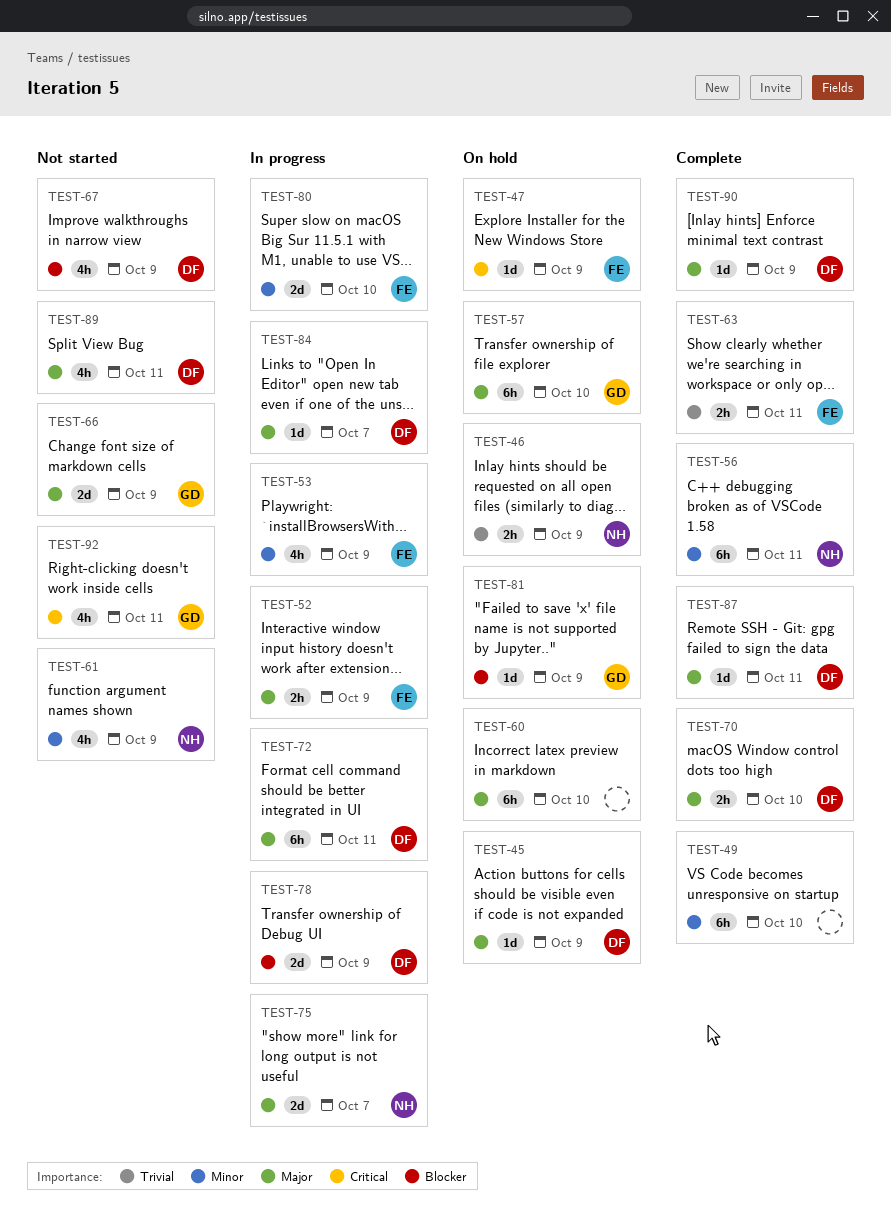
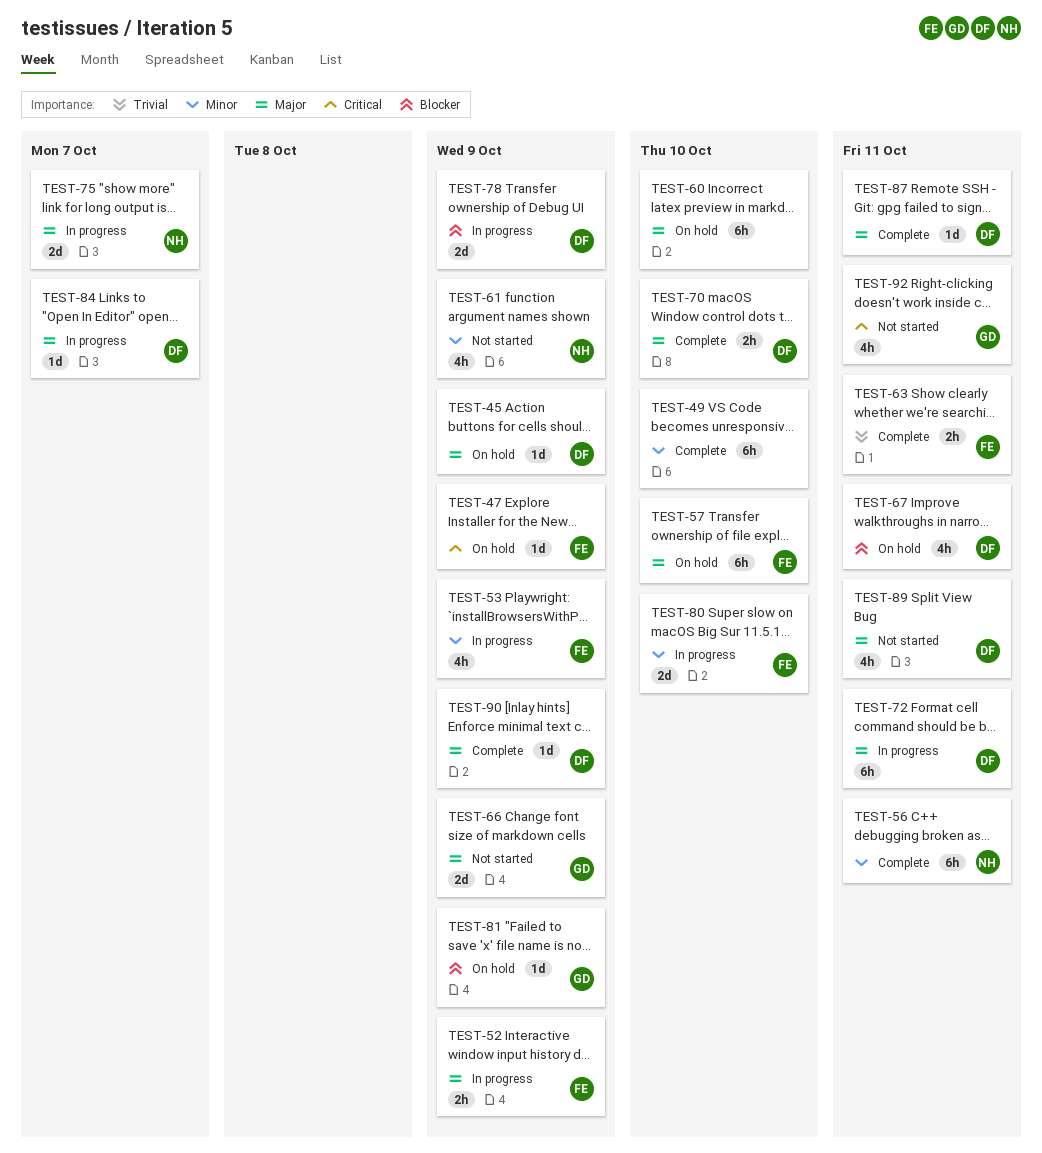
TEST-46: present -> none
TEST-57, owner: GD -> FE
TEST-67, status: Not started -> On hold
TEST-67, due: Oct 9 -> Oct 11

